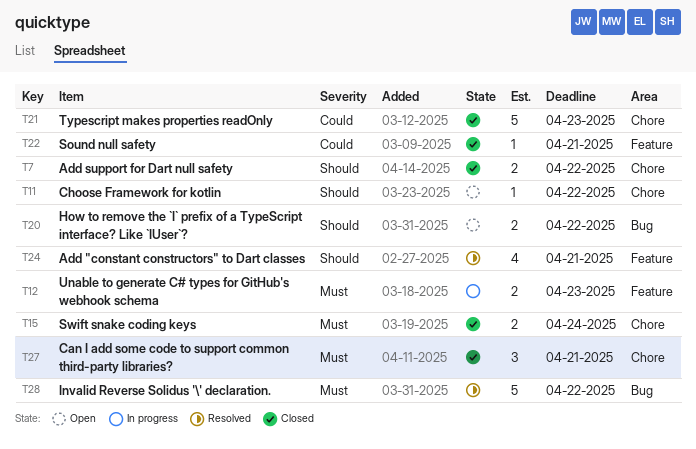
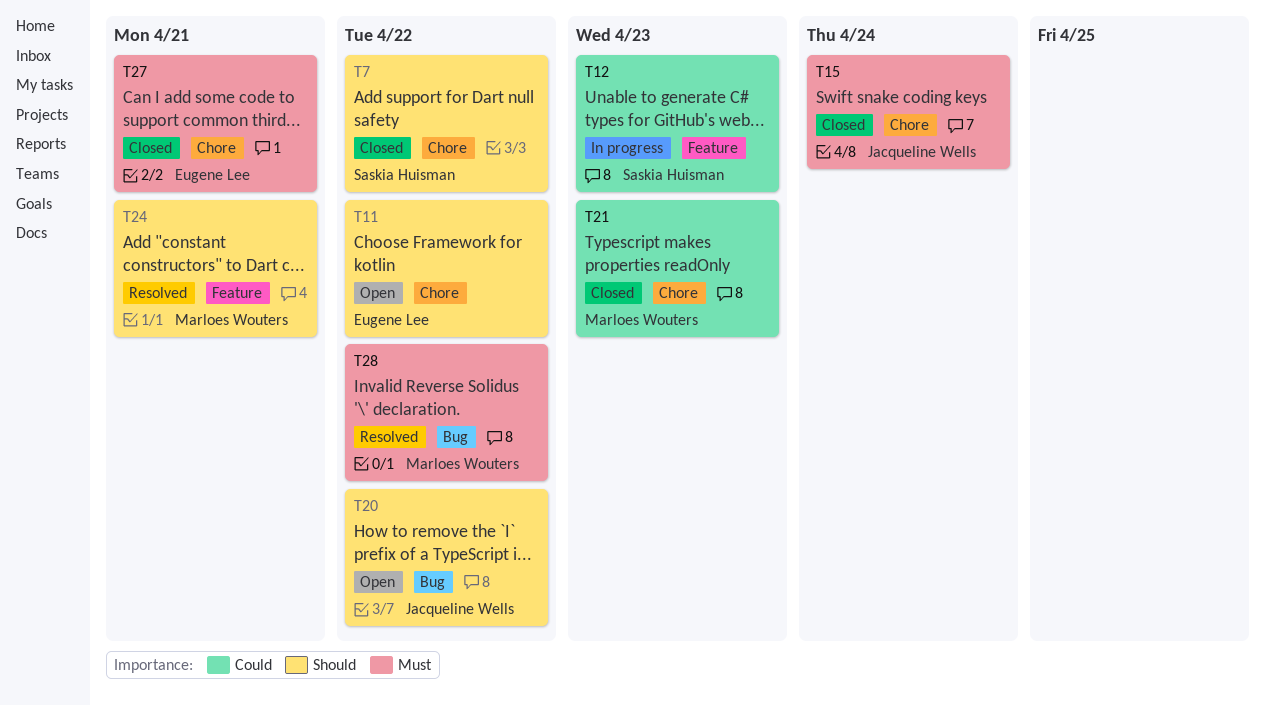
T12, priority: Must -> Could
T22: present -> none

